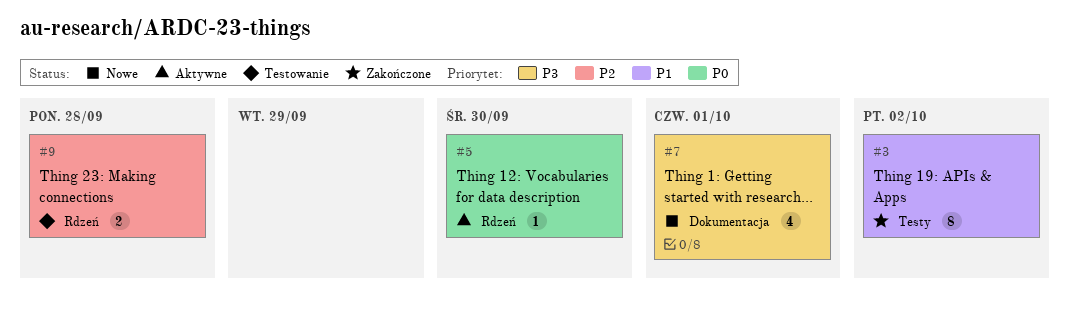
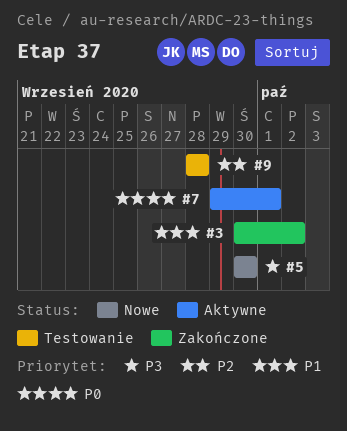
#5, status: Aktywne -> Nowe
#5, priority: P0 -> P3
#7, status: Nowe -> Aktywne
#7, priority: P3 -> P0

